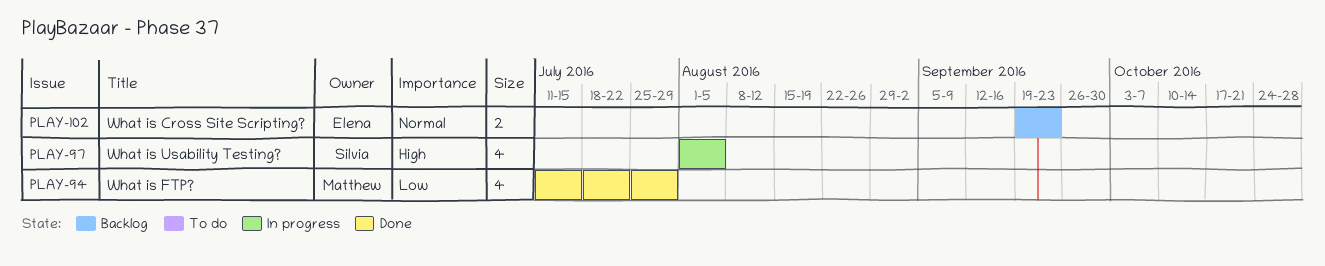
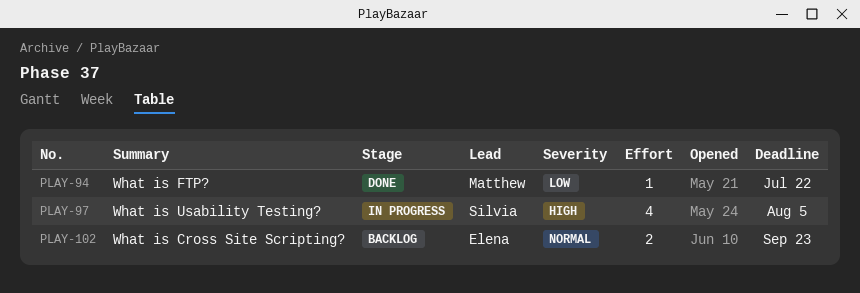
PLAY-94, estimate: 4 -> 1
PLAY-94, due: Jul 29 -> Jul 22

